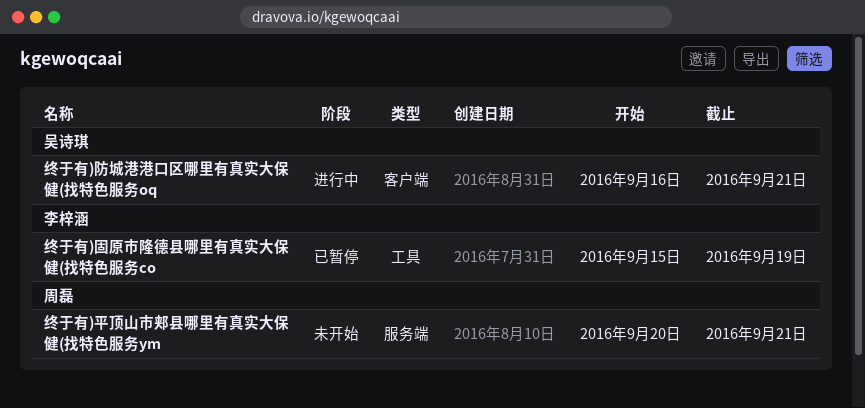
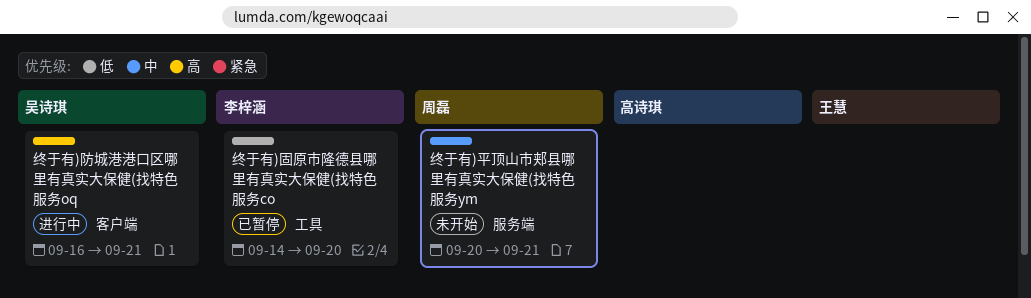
终于有)固原市隆德县哪里有真实大保健(找特色服务co, start: Sep 15 -> Sep 14
终于有)固原市隆德县哪里有真实大保健(找特色服务co, due: Sep 19 -> Sep 20

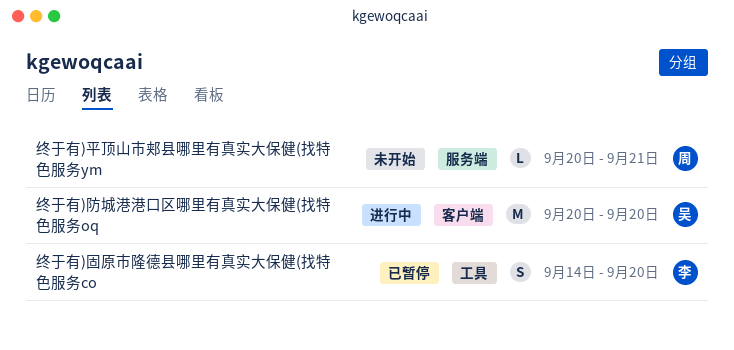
终于有)防城港港口区哪里有真实大保健(找特色服务oq, start: Sep 16 -> Sep 20
终于有)防城港港口区哪里有真实大保健(找特色服务oq, due: Sep 21 -> Sep 20

